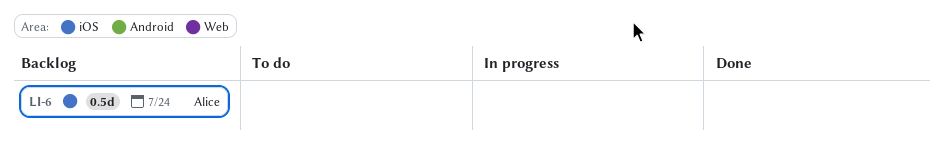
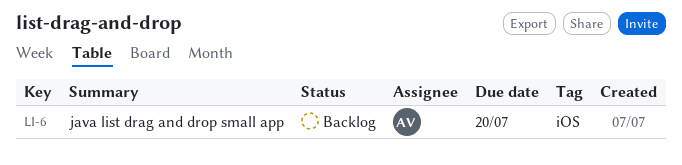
LI-6, due: Jul 24 -> Jul 20

